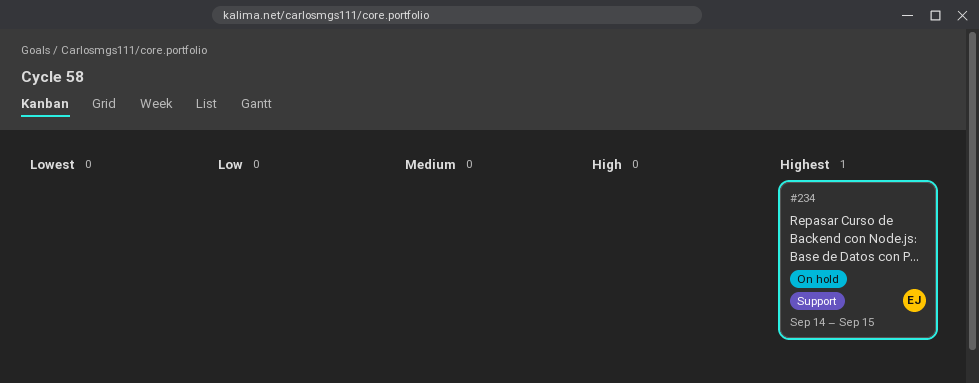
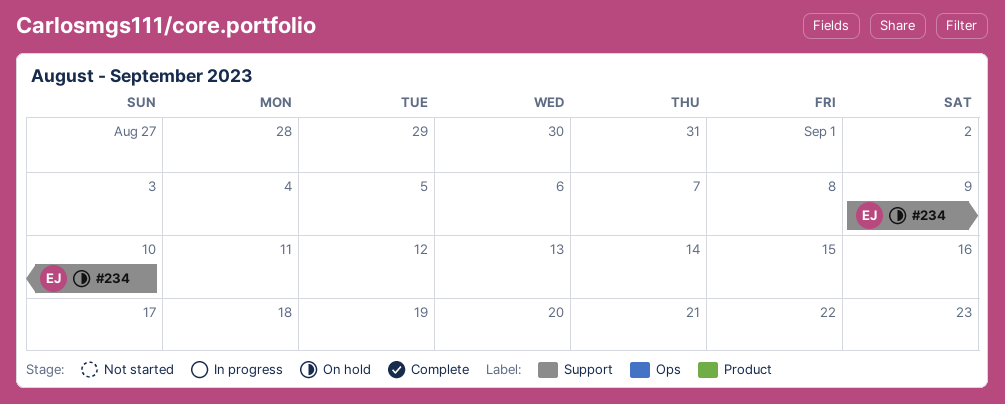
#234, start: Sep 14 -> Sep 9
#234, due: Sep 15 -> Sep 10

